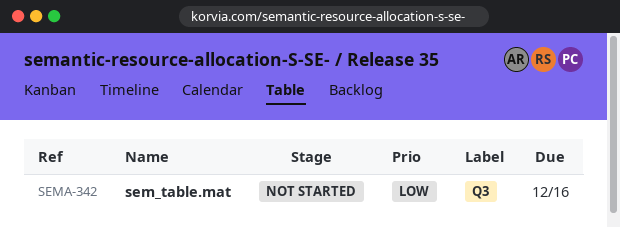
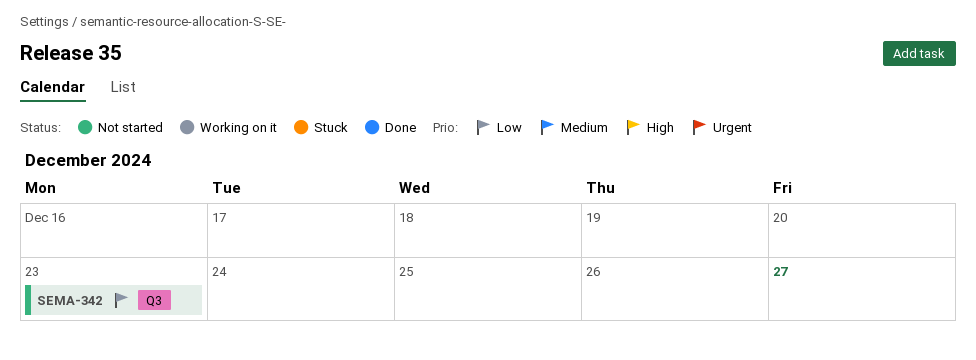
SEMA-342, due: Dec 16 -> Dec 23

